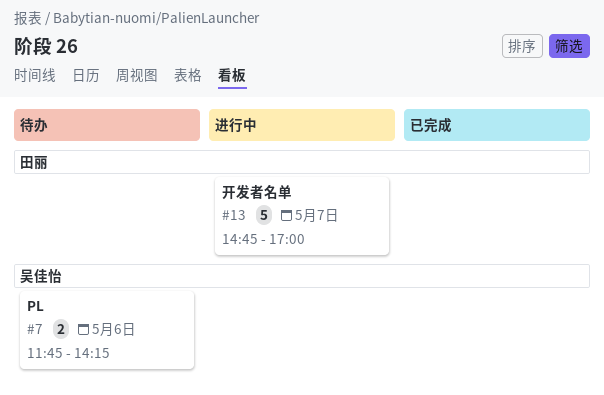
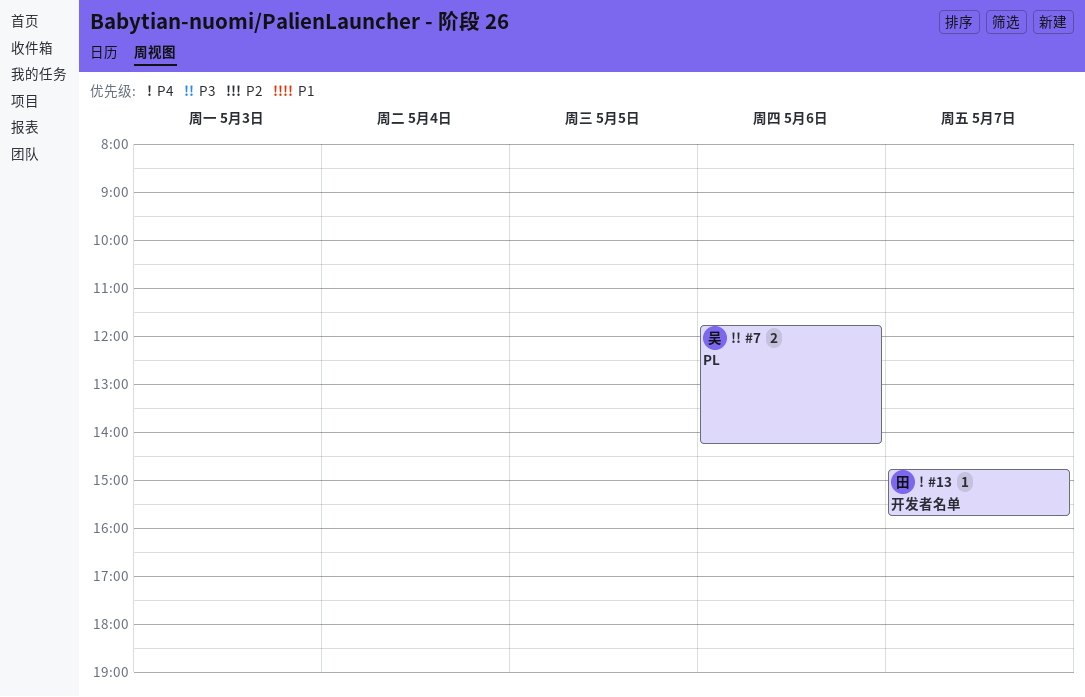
#13, estimate: 5 -> 1
#13, ends: 17:00 -> 15:45

